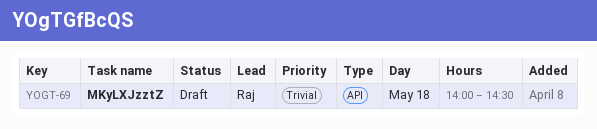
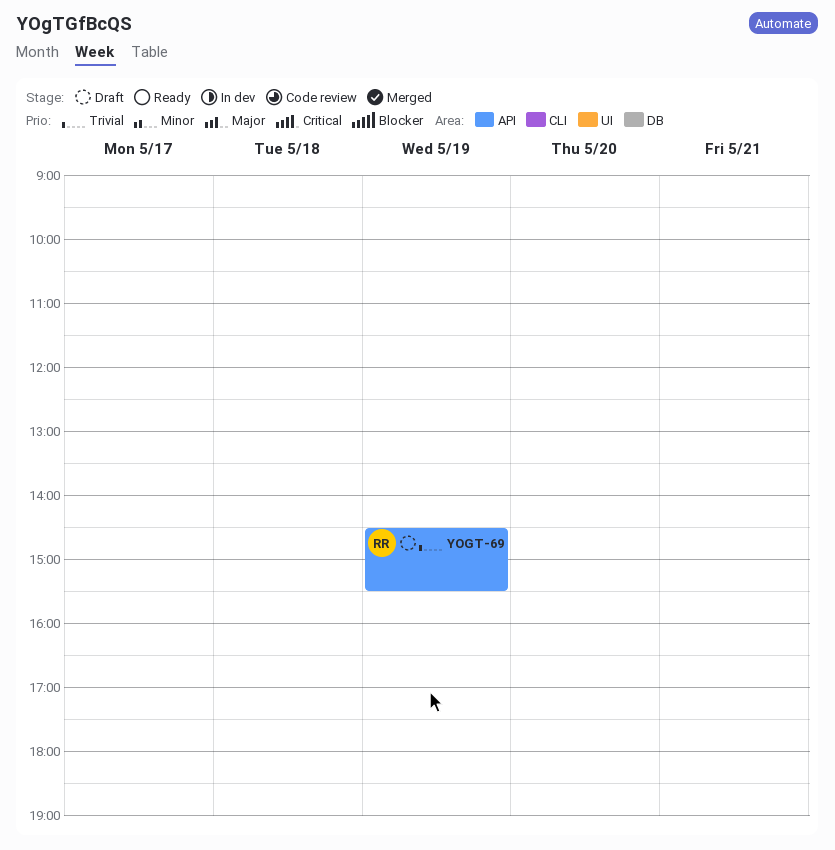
YOGT-69, day: May 18 -> May 19
YOGT-69, begins: 14:00 -> 14:30
YOGT-69, ends: 14:30 -> 15:30

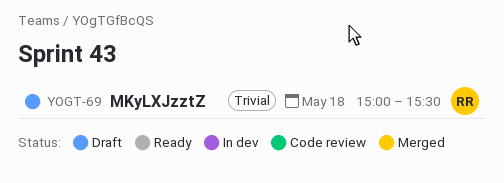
YOGT-69, day: May 19 -> May 18
YOGT-69, begins: 14:30 -> 15:00

